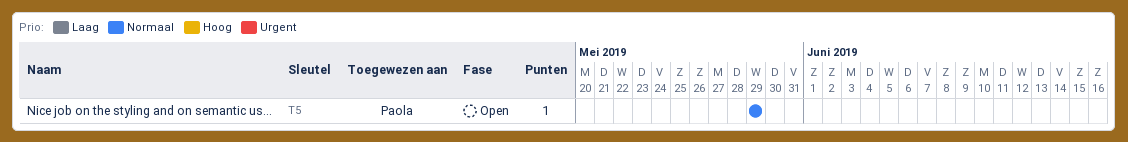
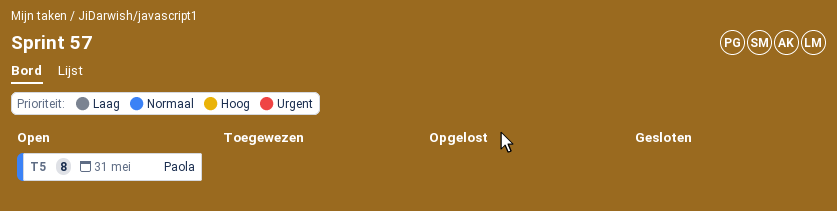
T5, estimate: 1 -> 8
T5, due: May 29 -> May 31

